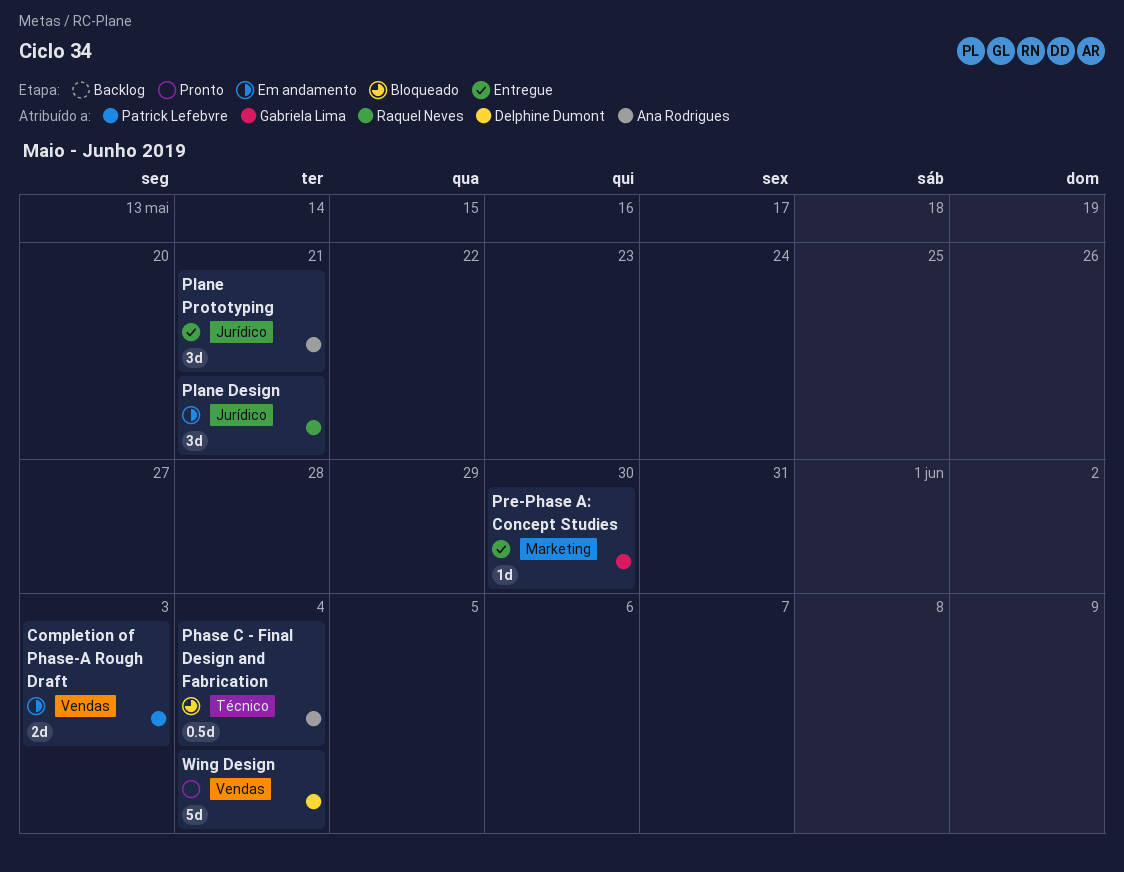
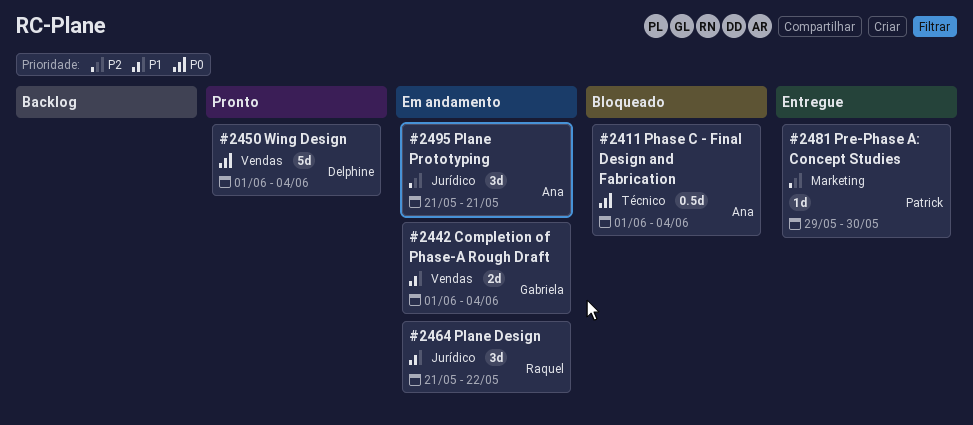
Completion of Phase-A Rough Draft, owner: Patrick Lefebvre -> Gabriela Lima
Completion of Phase-A Rough Draft, due: Jun 3 -> Jun 4
Plane Design, due: May 21 -> May 22
Plane Prototyping, status: Entregue -> Em andamento
Pre-Phase A: Concept Studies, owner: Gabriela Lima -> Patrick Lefebvre

